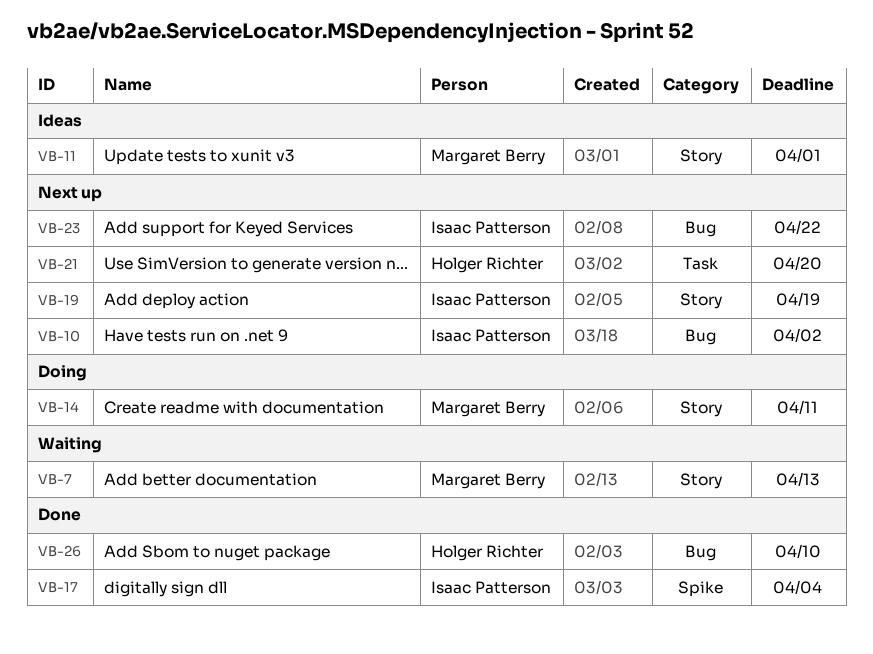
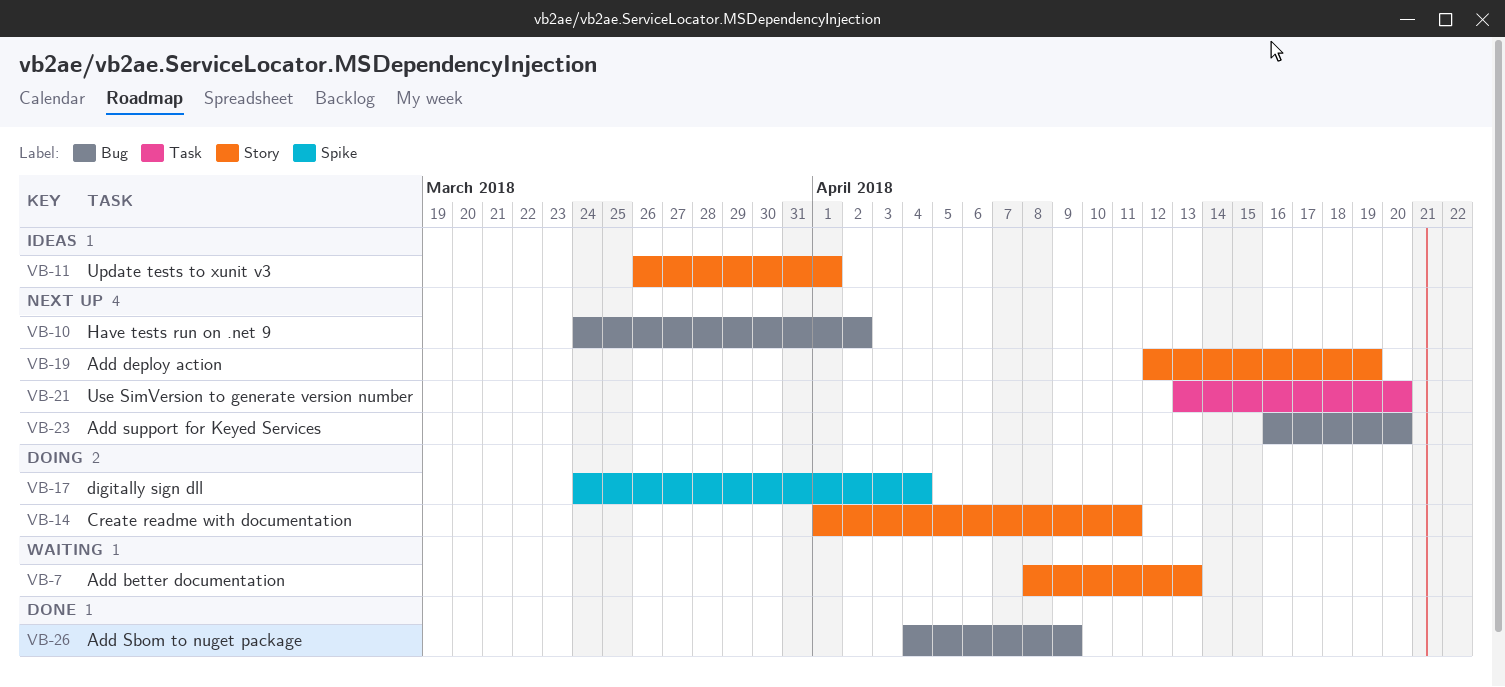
VB-17, status: Done -> Doing
VB-23, due: Apr 22 -> Apr 20
VB-26, due: Apr 10 -> Apr 9

